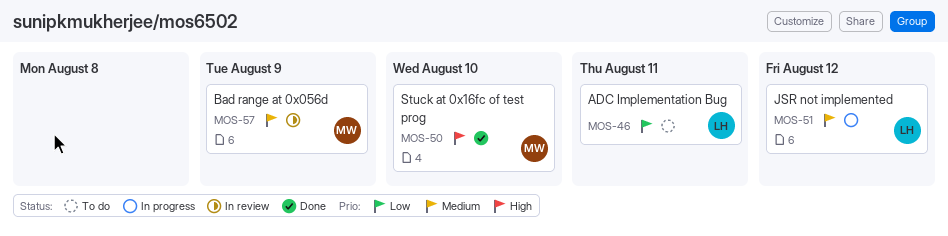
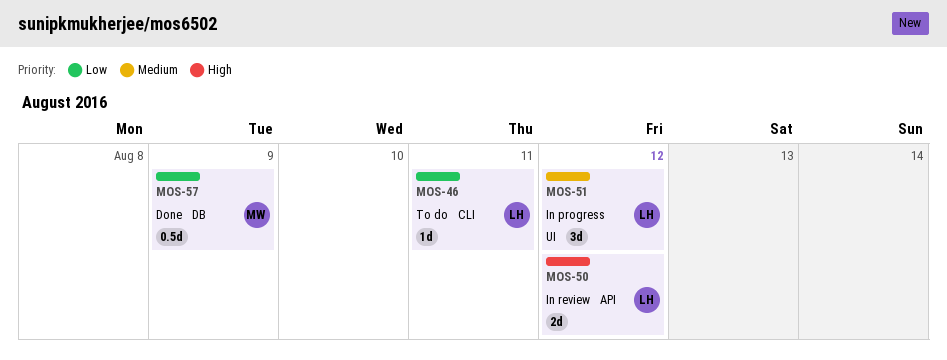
MOS-50, status: Done -> In review
MOS-50, owner: MW -> LH
MOS-50, due: Aug 10 -> Aug 12
MOS-57, status: In review -> Done
MOS-57, priority: Medium -> Low

